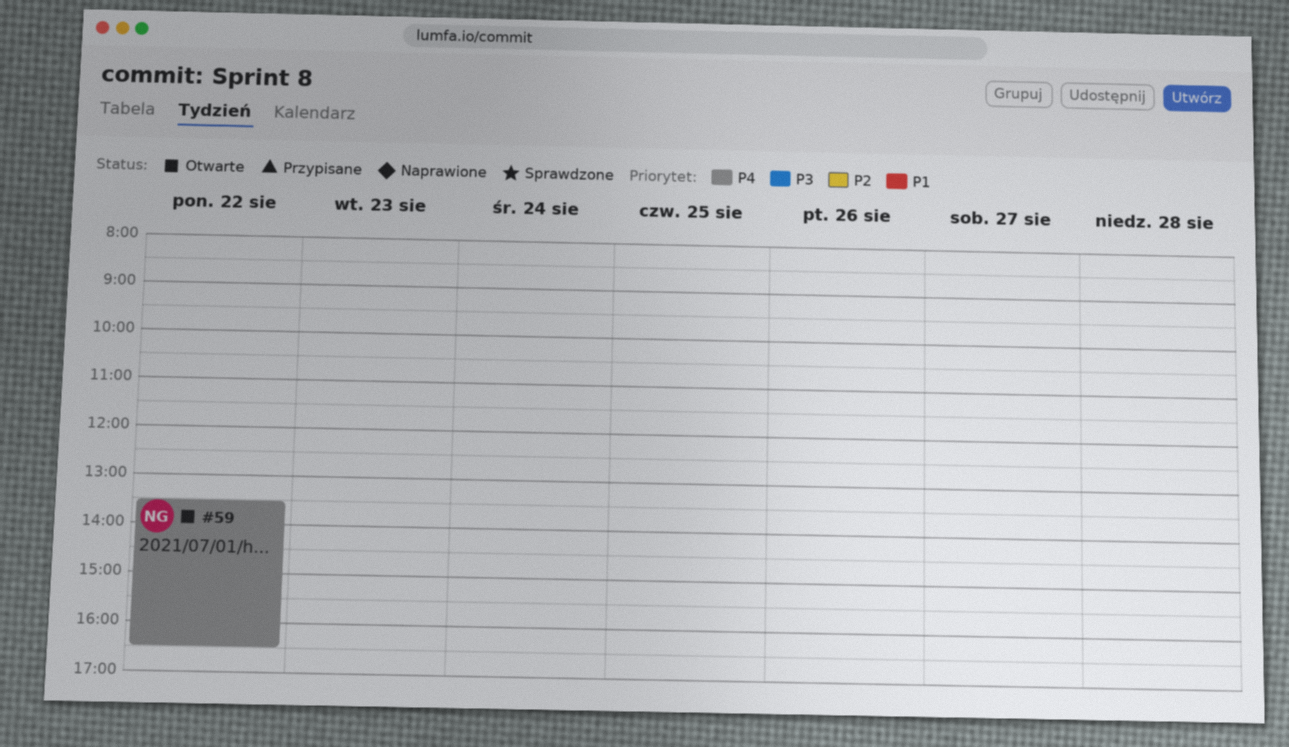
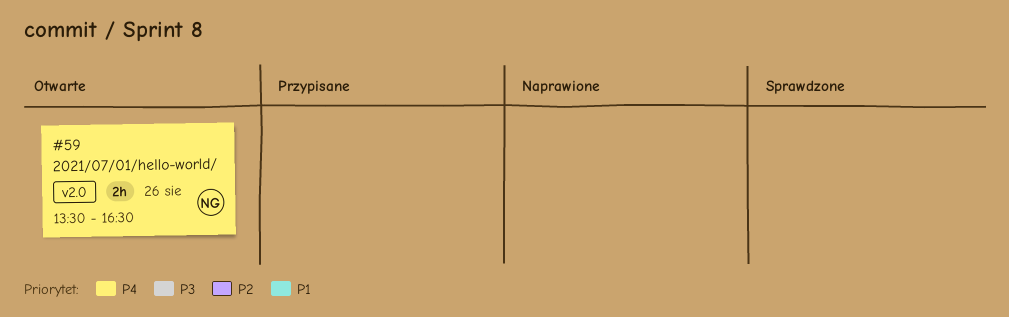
#59, day: Aug 22 -> Aug 26

